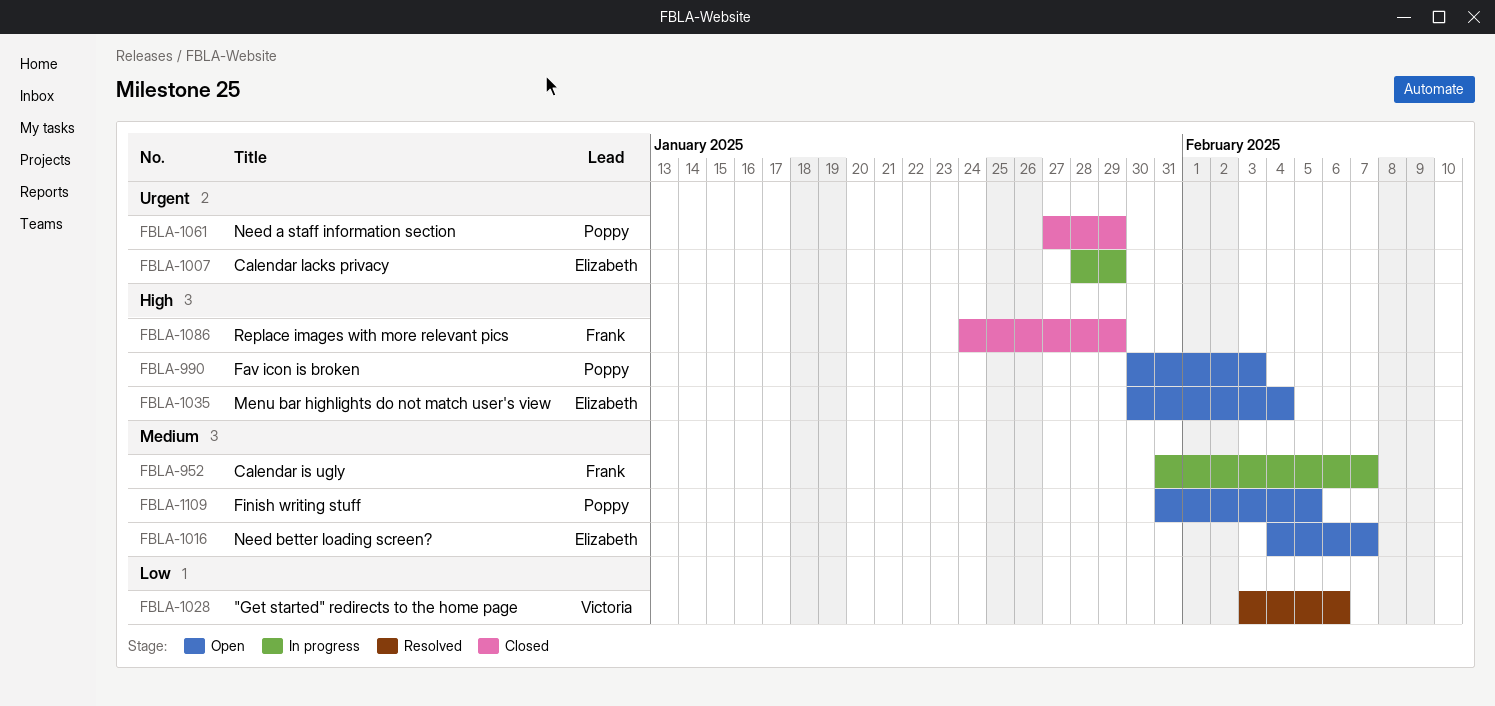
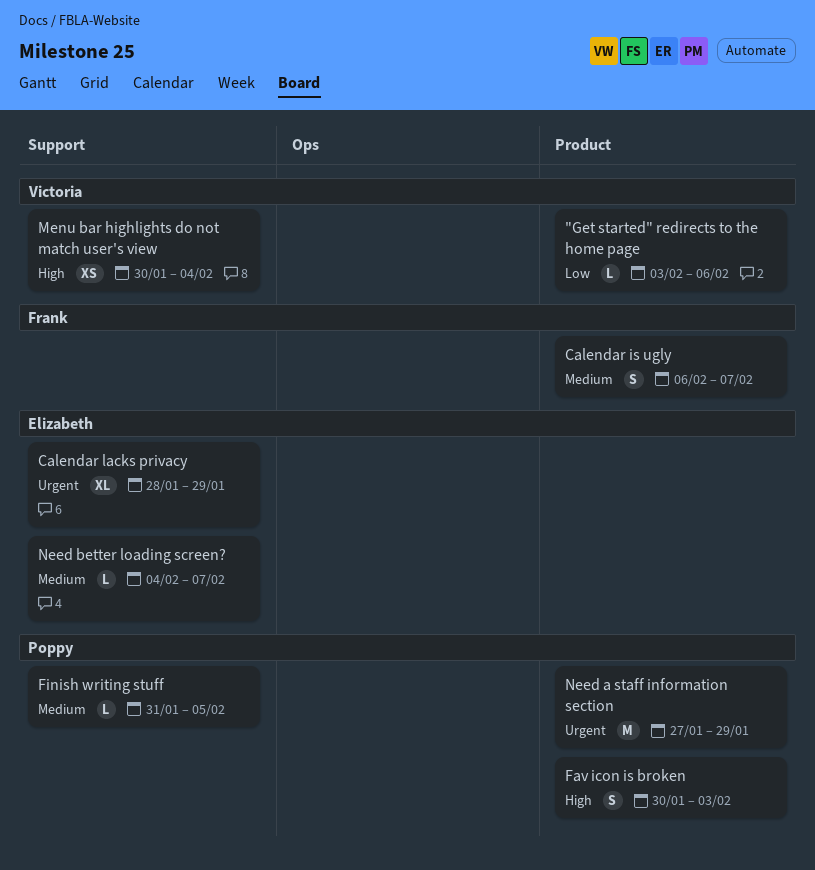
Calendar is ugly, start: Jan 31 -> Feb 6
Menu bar highlights do not match user's view, owner: Elizabeth -> Victoria
Replace images with more relevant pics: present -> none

